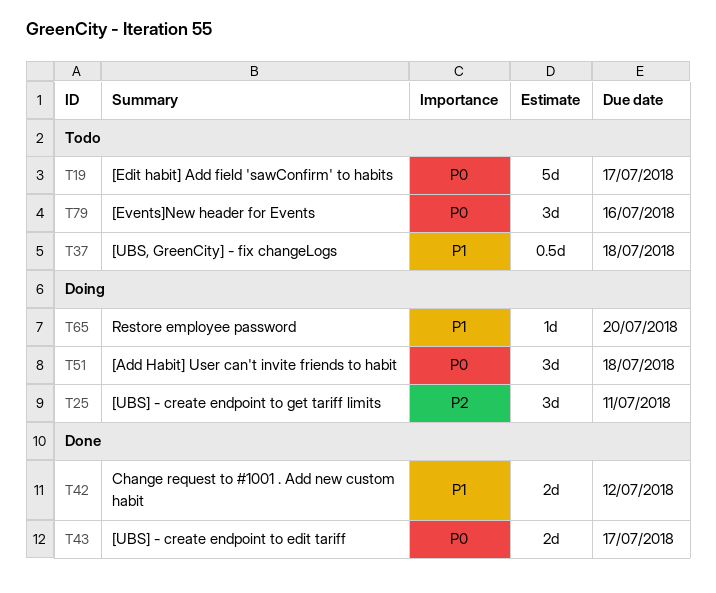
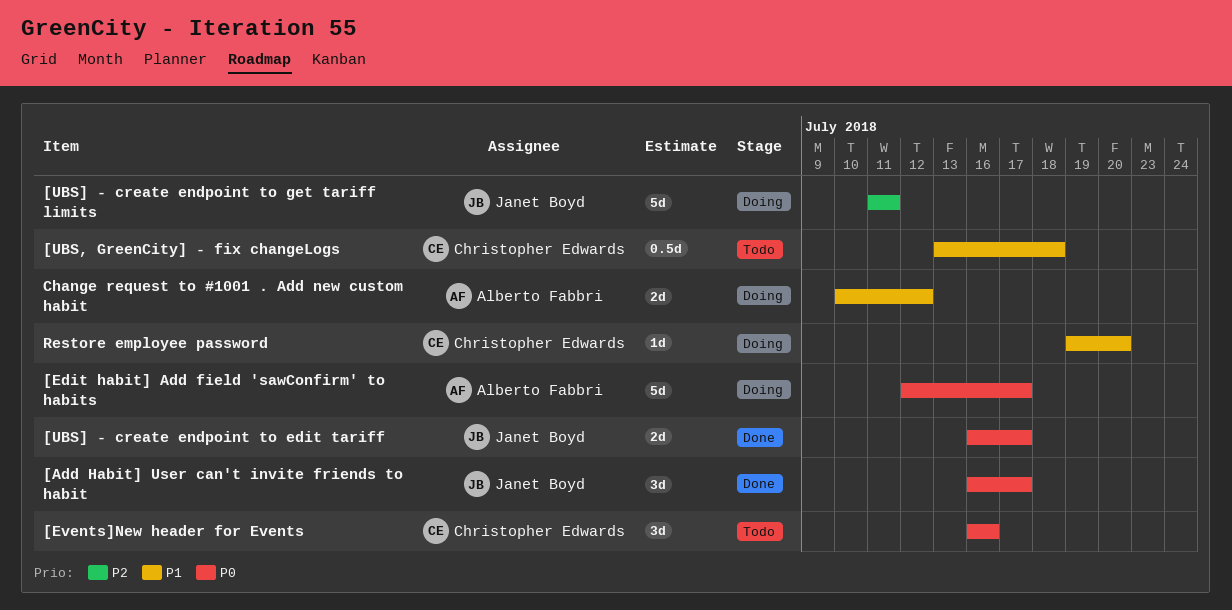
[Add Habit] User can't invite friends to habit, status: Doing -> Done
[Add Habit] User can't invite friends to habit, due: Jul 18 -> Jul 17
[Edit habit] Add field 'sawConfirm' to habits, status: Todo -> Doing
[UBS] - create endpoint to get tariff limits, estimate: 3d -> 5d
Change request to #1001 . Add new custom habit, status: Done -> Doing

